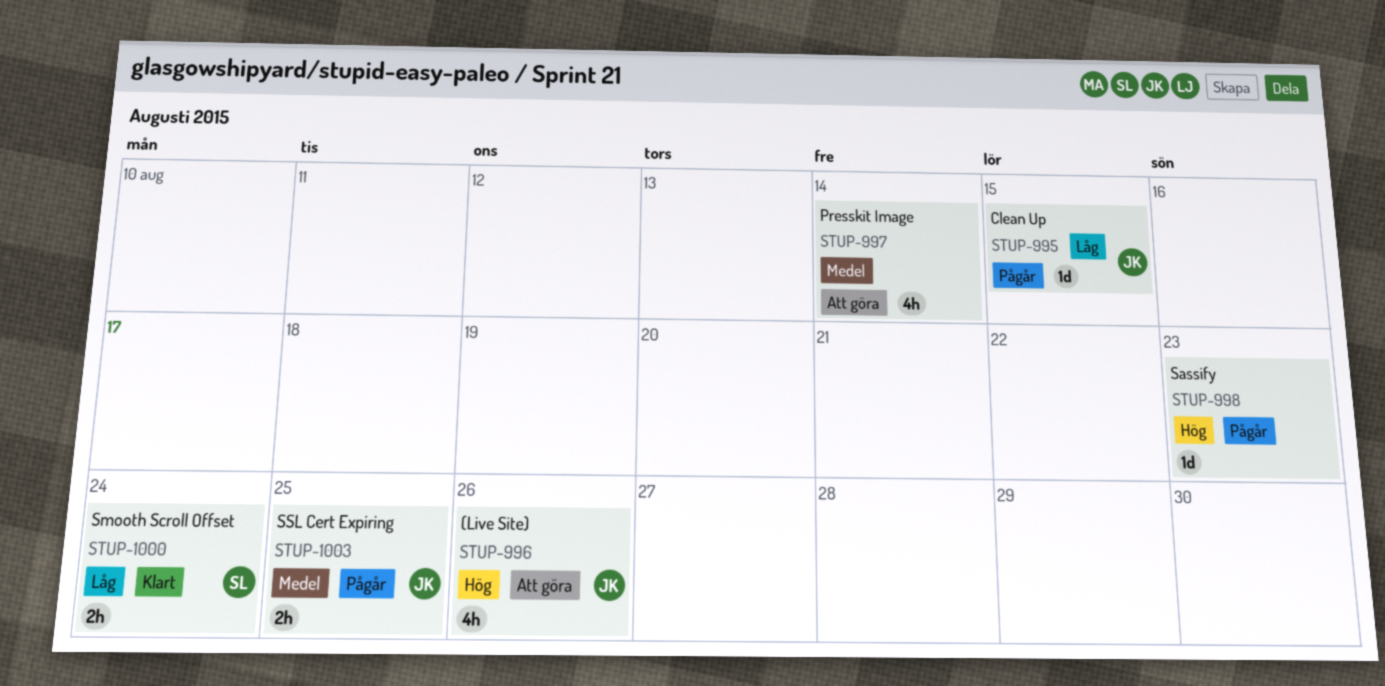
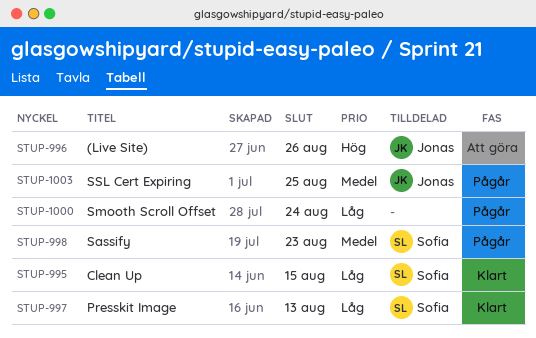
STUP-995, status: Pågår -> Klart
STUP-995, owner: Jonas -> Sofia
STUP-997, status: Att göra -> Klart
STUP-997, owner: none -> Sofia
STUP-997, priority: Medel -> Låg
STUP-997, due: Aug 14 -> Aug 13
STUP-998, owner: none -> Sofia
STUP-998, priority: Hög -> Medel
STUP-1000, status: Klart -> Pågår
STUP-1000, owner: Sofia -> none

